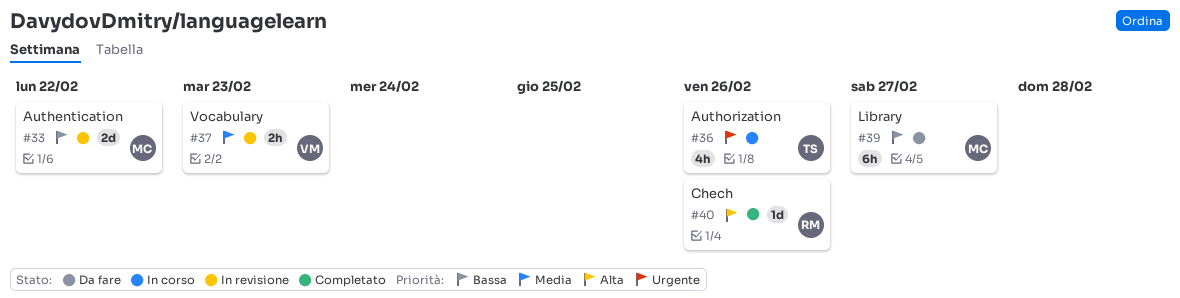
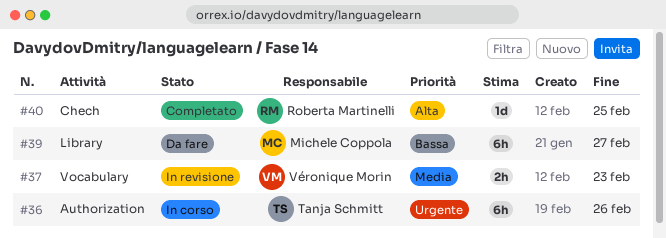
#33: present -> none
#36, estimate: 4h -> 6h
#40, due: Feb 26 -> Feb 25

